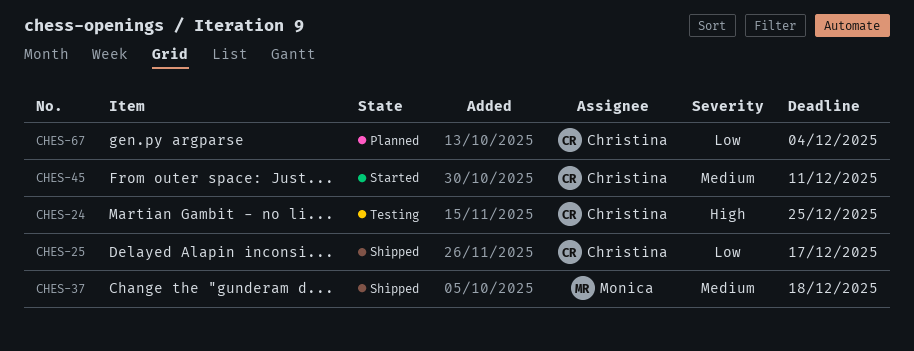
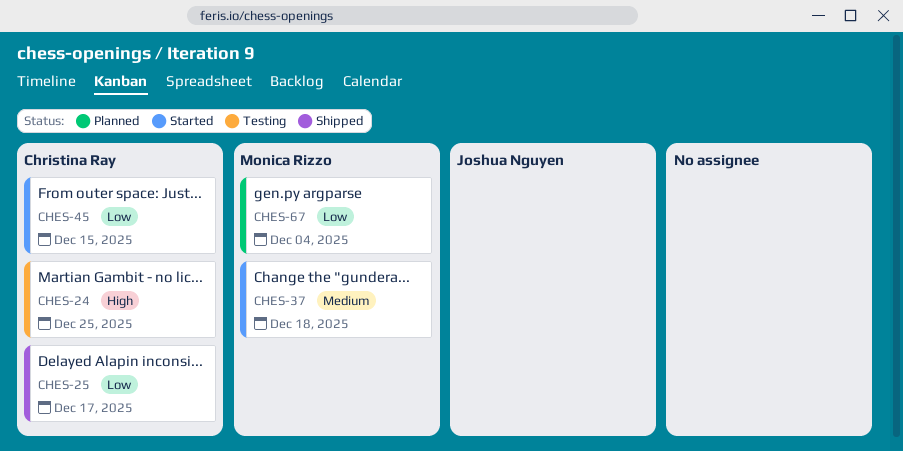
CHES-37, status: Shipped -> Started
CHES-45, priority: Medium -> Low
CHES-45, due: Dec 11 -> Dec 15
CHES-67, owner: Christina Ray -> Monica Rizzo

